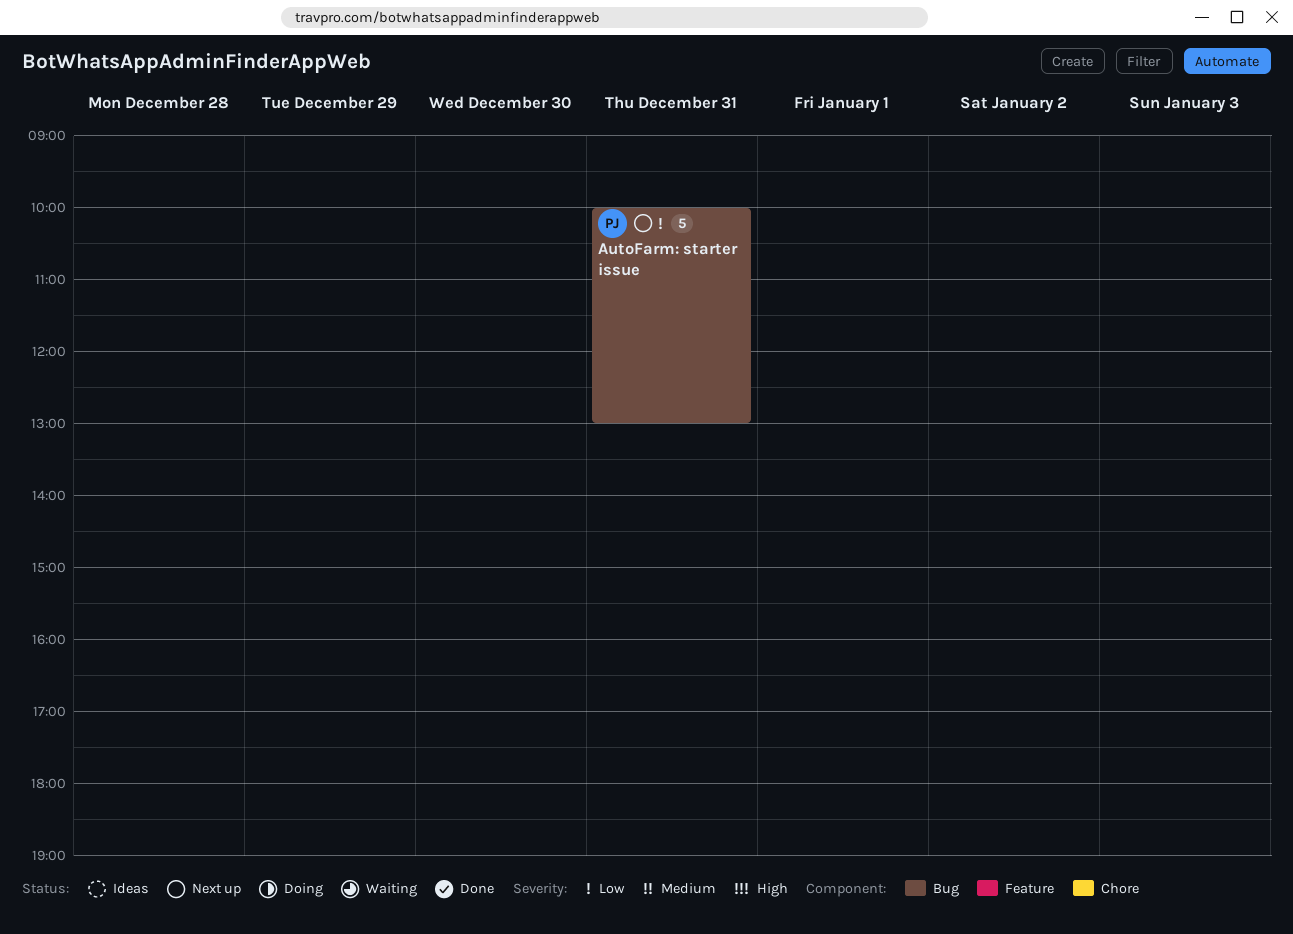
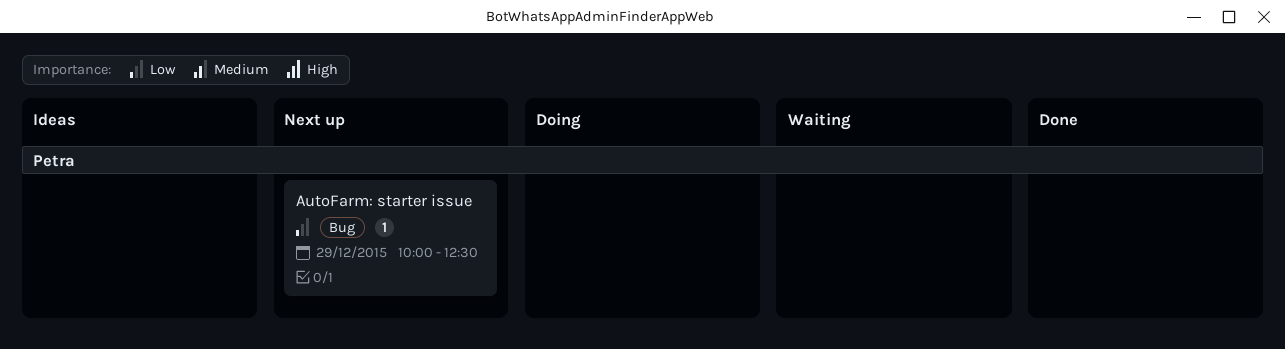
AutoFarm: starter issue, estimate: 5 -> 1
AutoFarm: starter issue, day: Dec 31 -> Dec 29
AutoFarm: starter issue, ends: 13:00 -> 12:30

